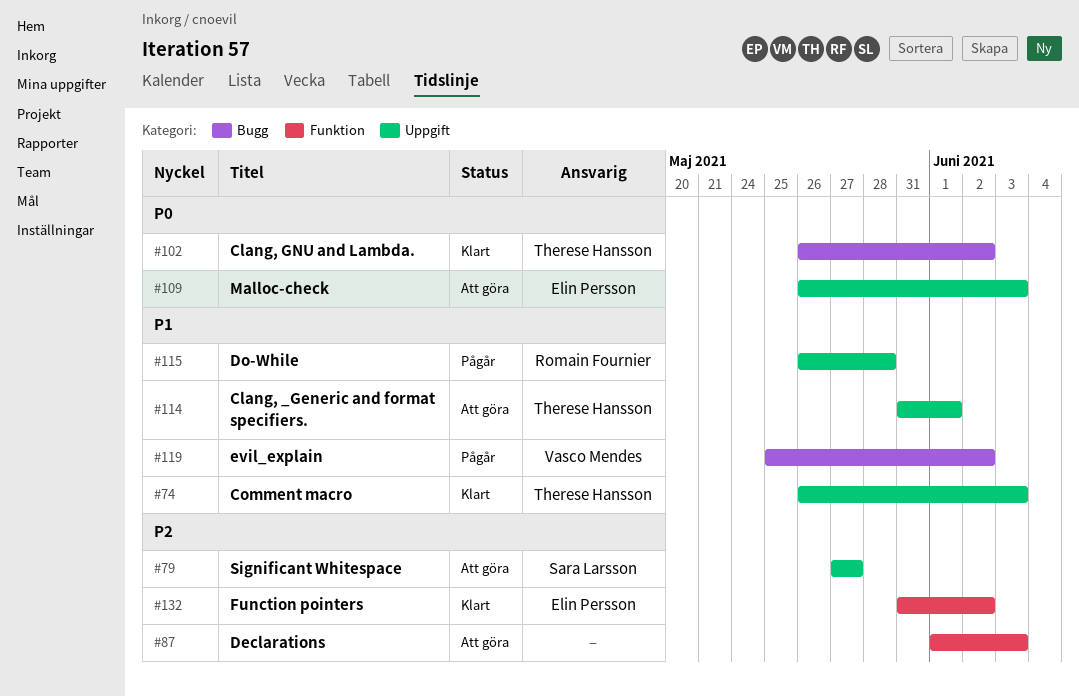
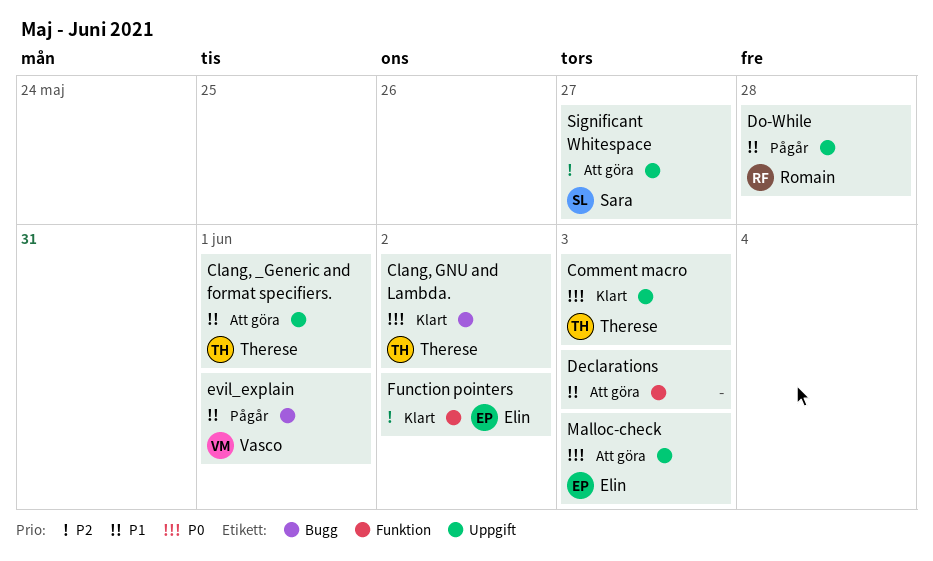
Comment macro, priority: P1 -> P0
Declarations, priority: P2 -> P1
evil_explain, due: Jun 2 -> Jun 1

